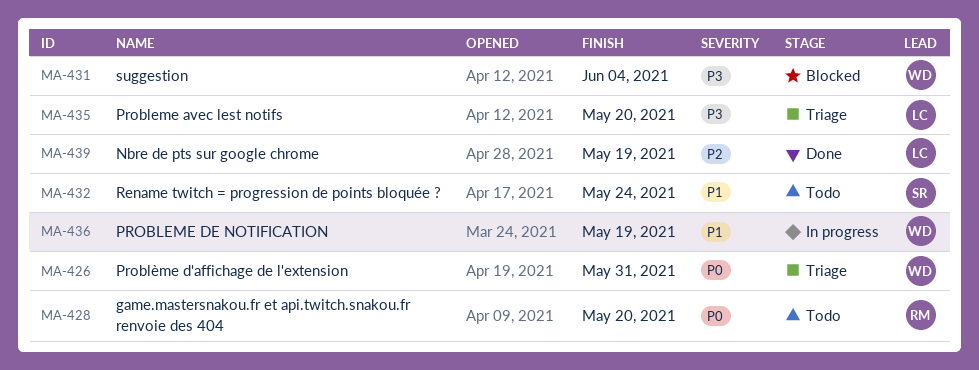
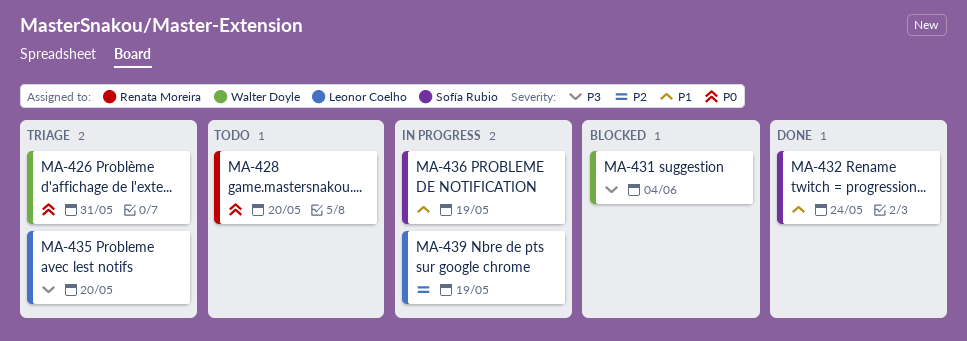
MA-432, status: Todo -> Done
MA-436, owner: Walter Doyle -> Sofía Rubio
MA-439, status: Done -> In progress

